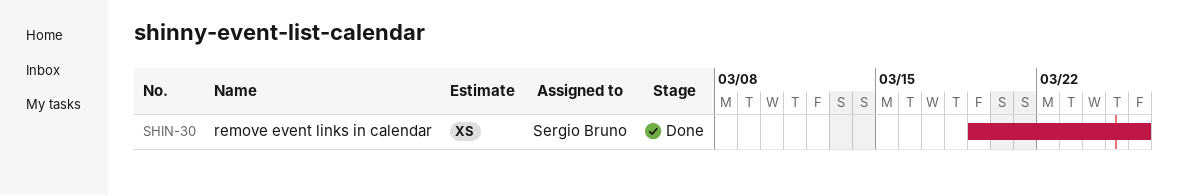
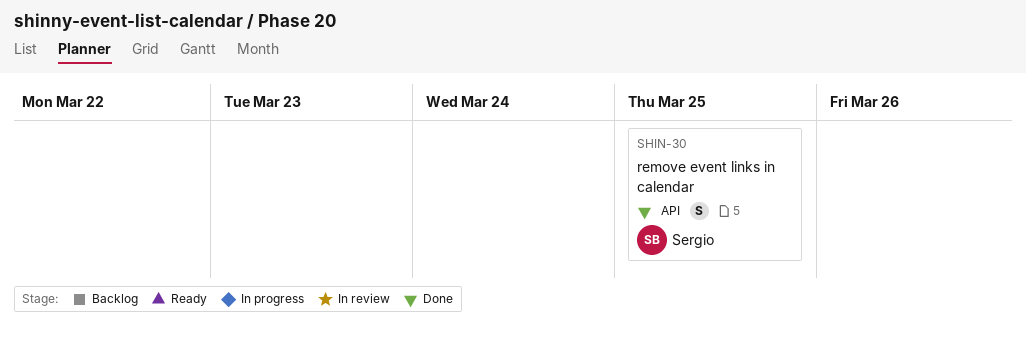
SHIN-30, estimate: XS -> S
SHIN-30, due: Mar 26 -> Mar 25

